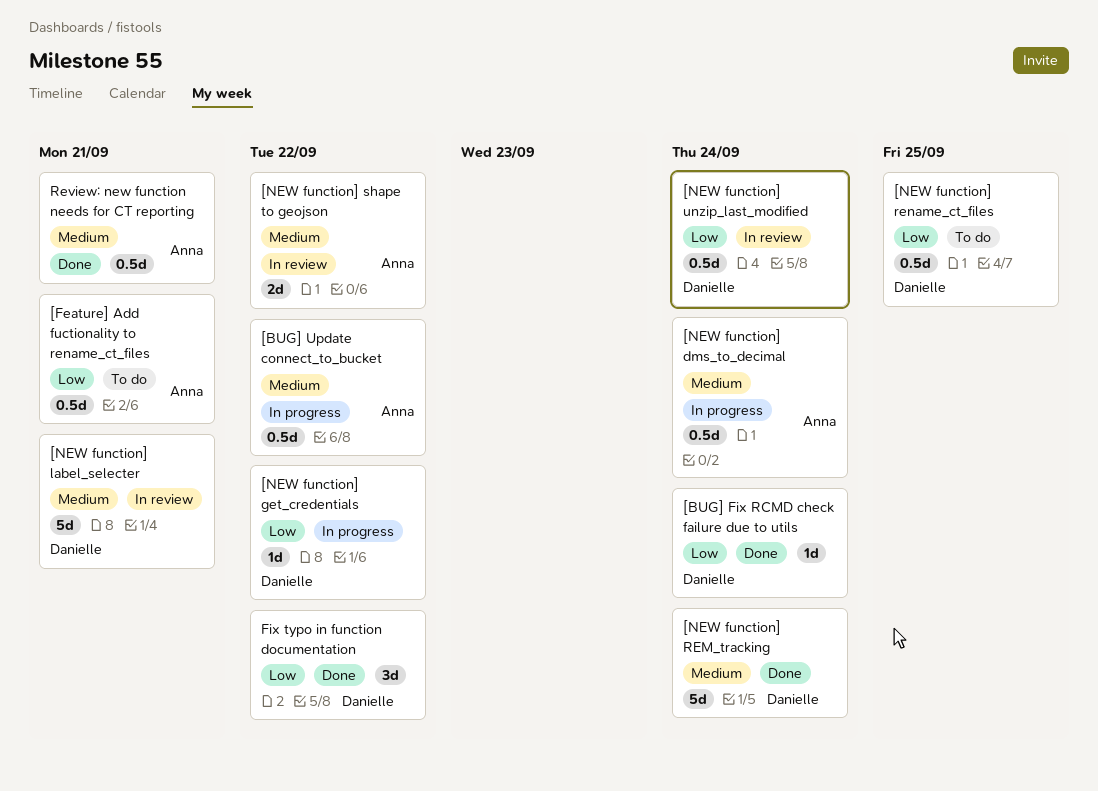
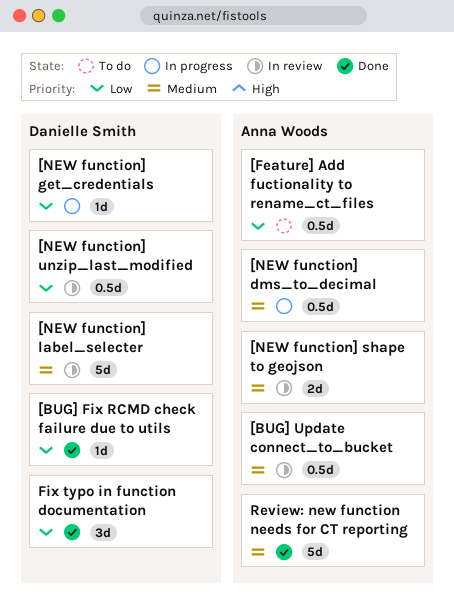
[BUG] Update connect_to_bucket, status: In progress -> In review
[NEW function] REM_tracking: present -> none
[NEW function] rename_ct_files: present -> none
Review: new function needs for CT reporting, estimate: 0.5d -> 5d

